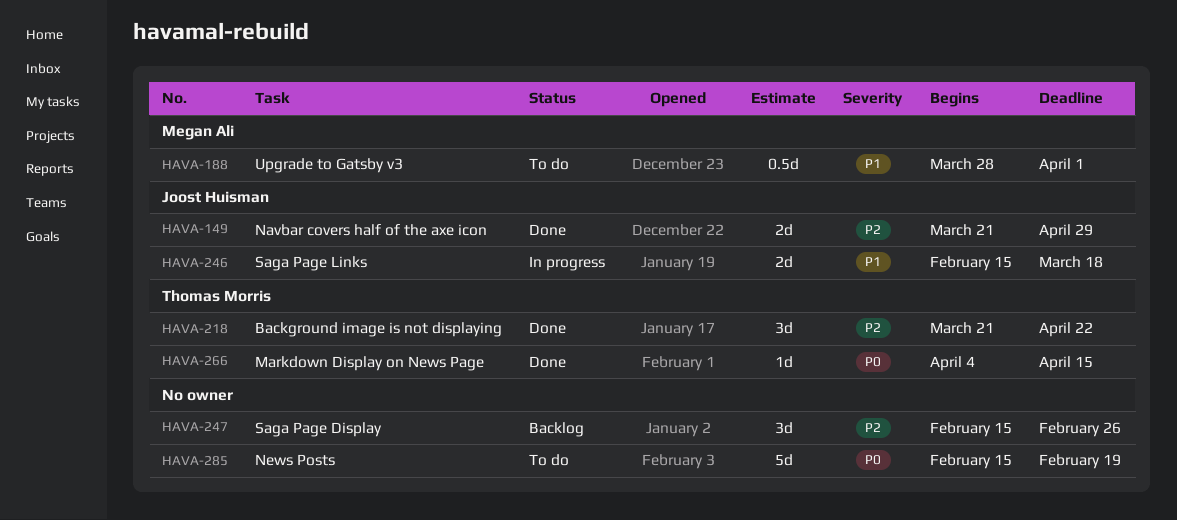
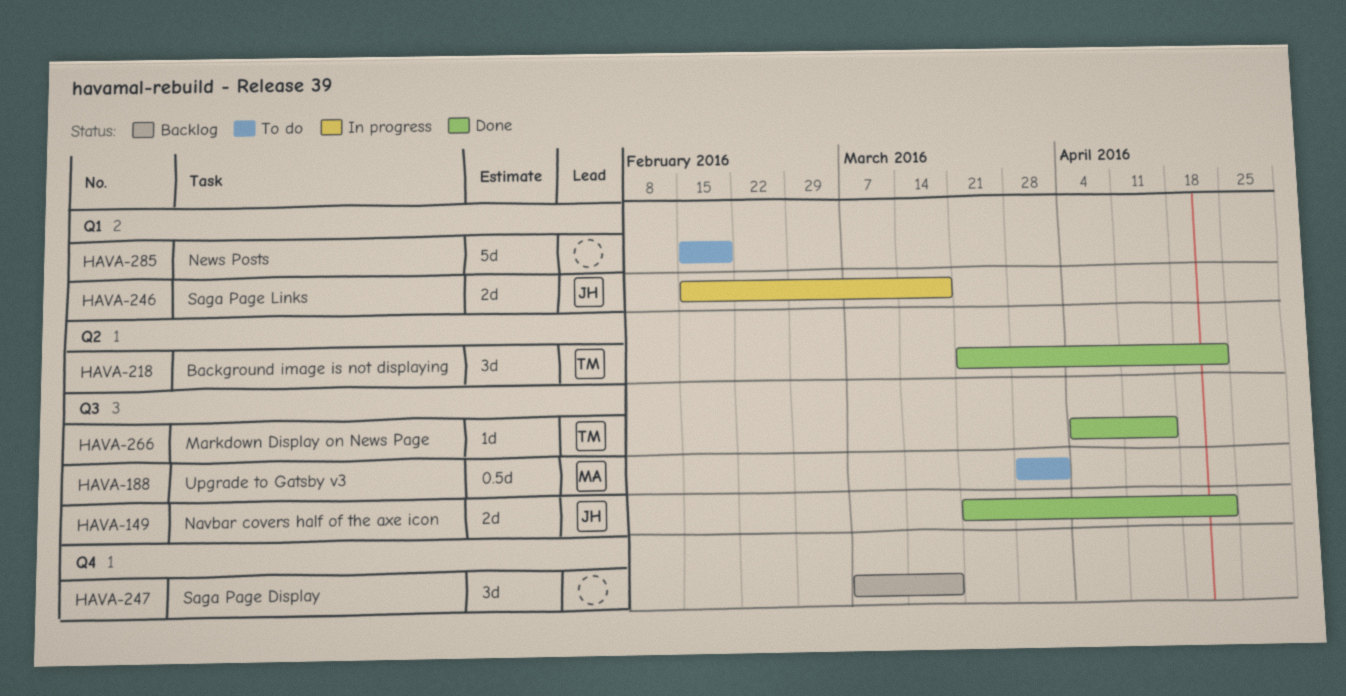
HAVA-149, due: Apr 29 -> Apr 22
HAVA-247, start: Feb 15 -> Mar 7
HAVA-247, due: Feb 26 -> Mar 18

